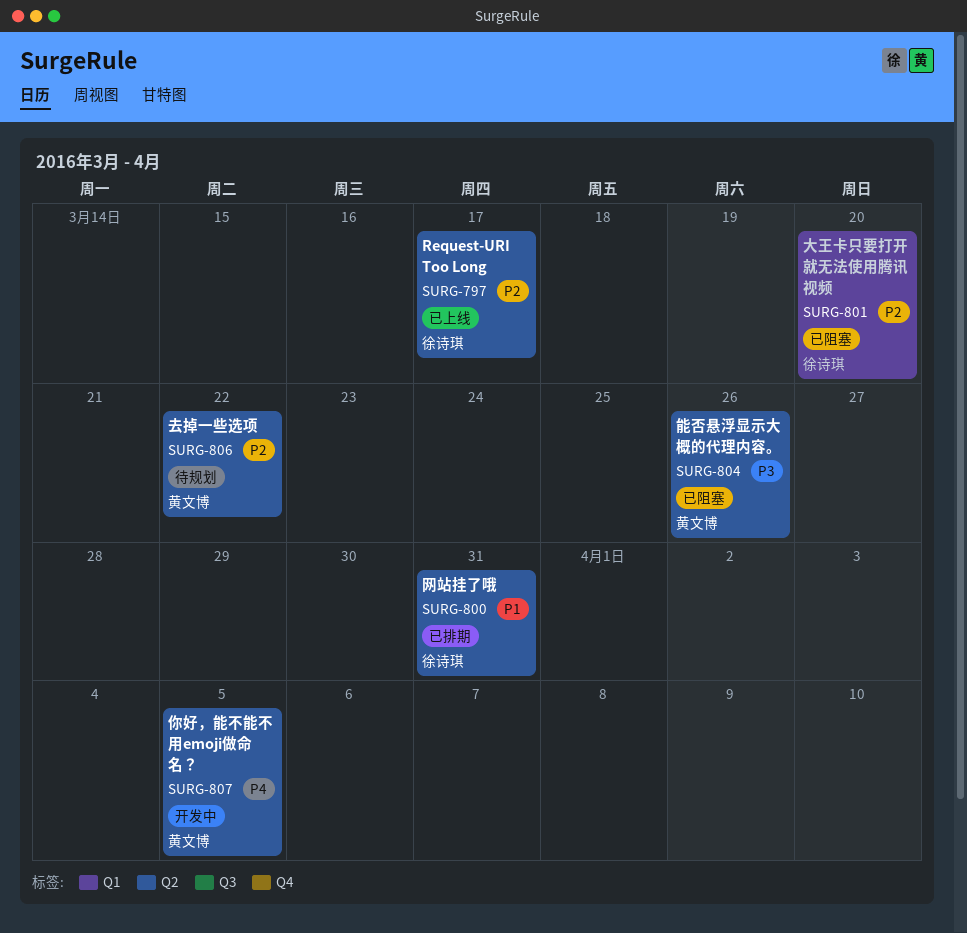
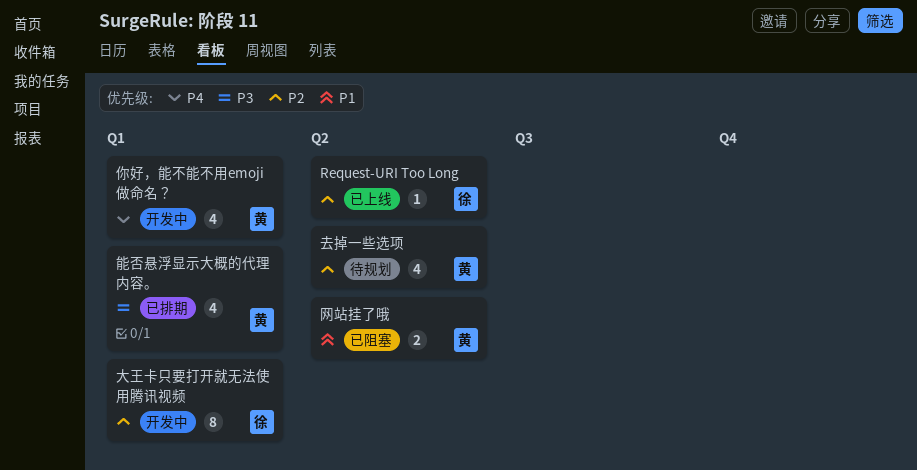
你好，能不能不用emoji做命名？, label: Q2 -> Q1
大王卡只要打开就无法使用腾讯视频, status: 已阻塞 -> 开发中
网站挂了哦, status: 已排期 -> 已阻塞
网站挂了哦, owner: 徐诗琪 -> 黄文博
能否悬浮显示大概的代理内容。, status: 已阻塞 -> 已排期
能否悬浮显示大概的代理内容。, label: Q2 -> Q1

